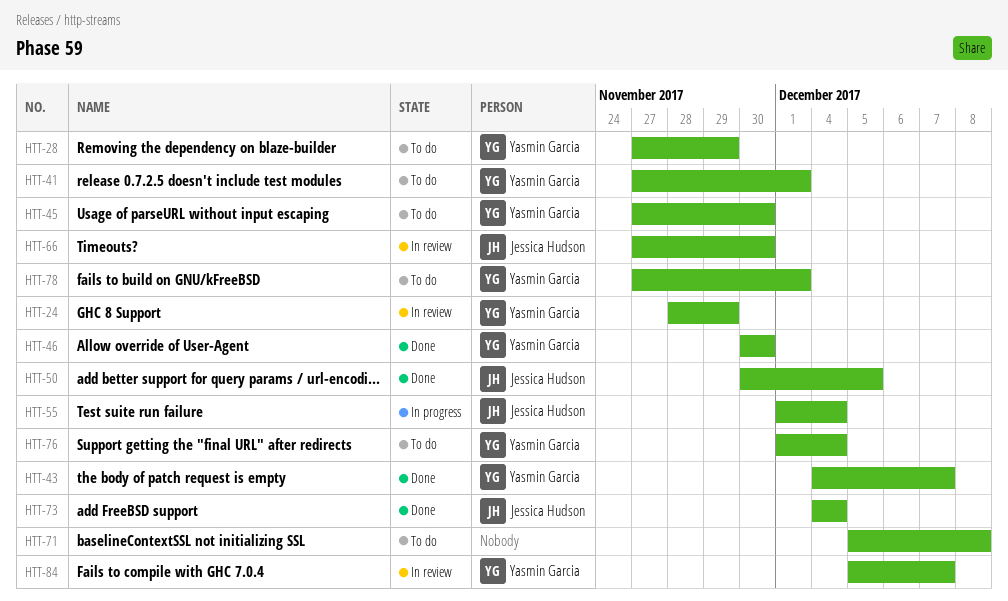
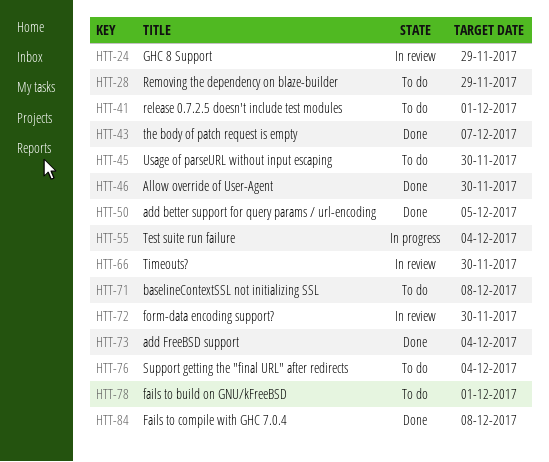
HTT-72: none -> present
HTT-84, status: In review -> Done
HTT-84, due: Dec 7 -> Dec 8

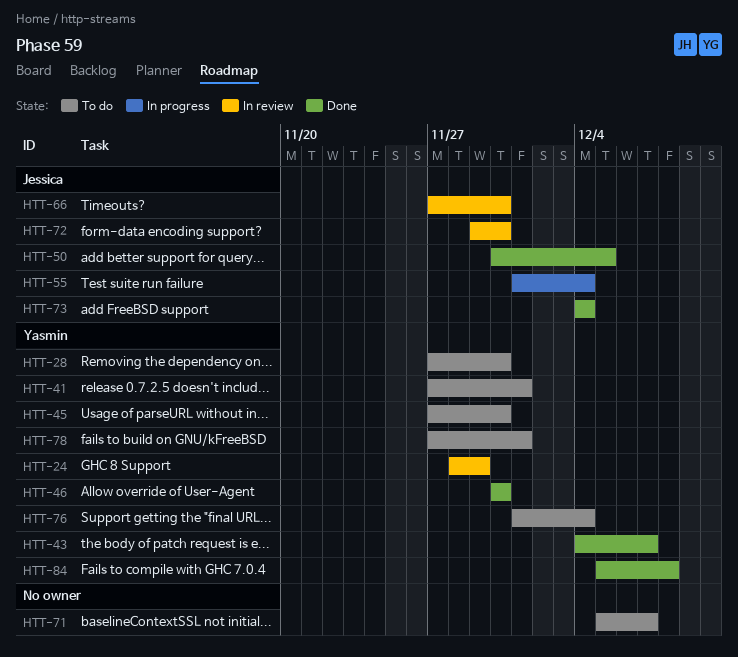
HTT-28, due: Nov 29 -> Nov 30
HTT-71, due: Dec 8 -> Dec 7

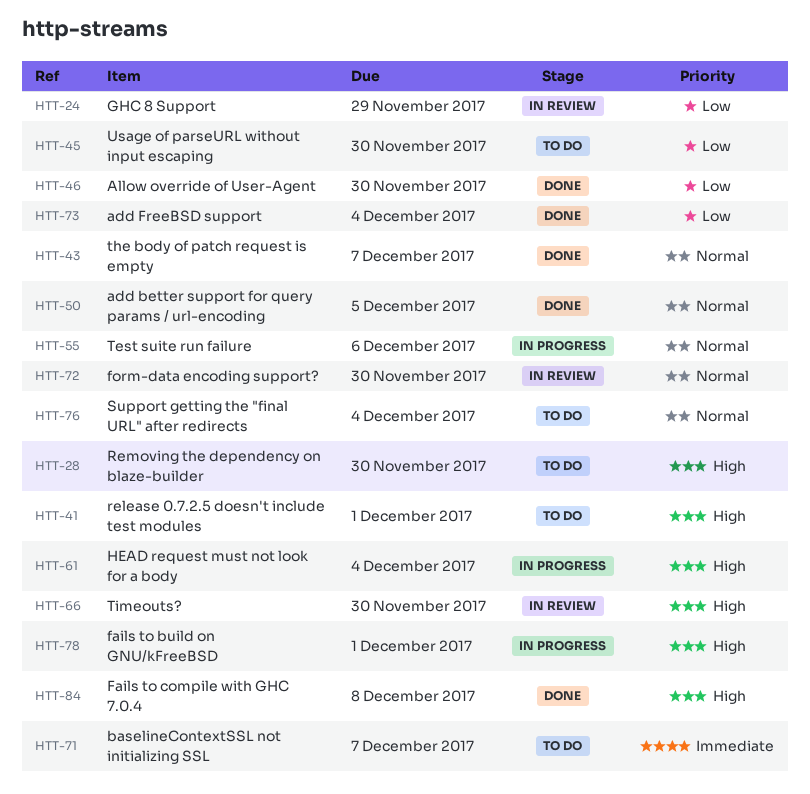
HTT-55, due: Dec 4 -> Dec 6
HTT-61: none -> present
HTT-78, status: To do -> In progress

